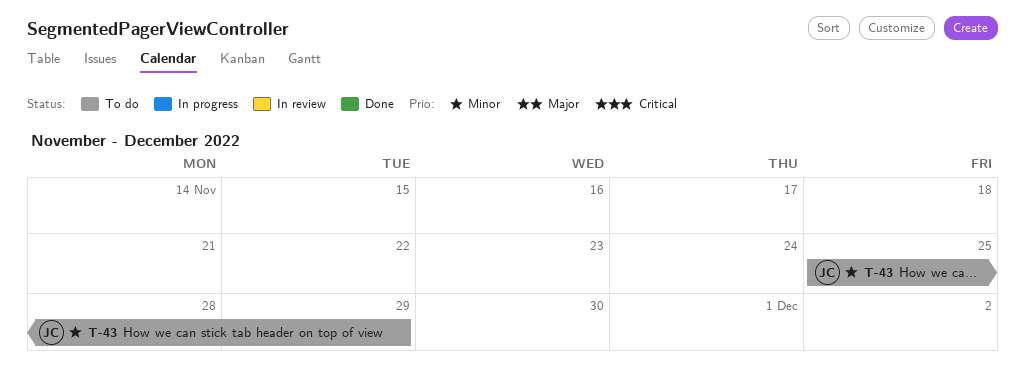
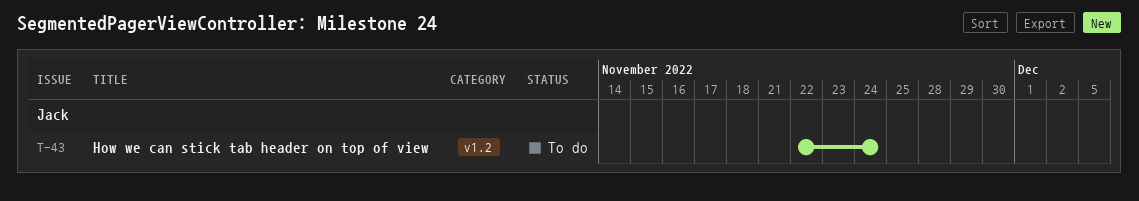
T-43, start: Nov 25 -> Nov 22
T-43, due: Nov 29 -> Nov 24

